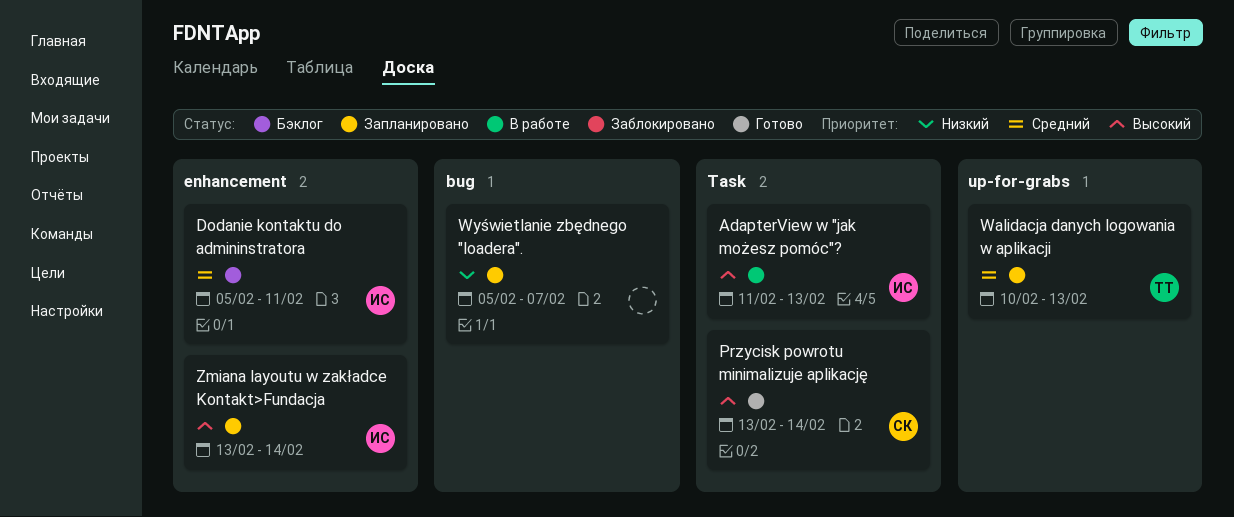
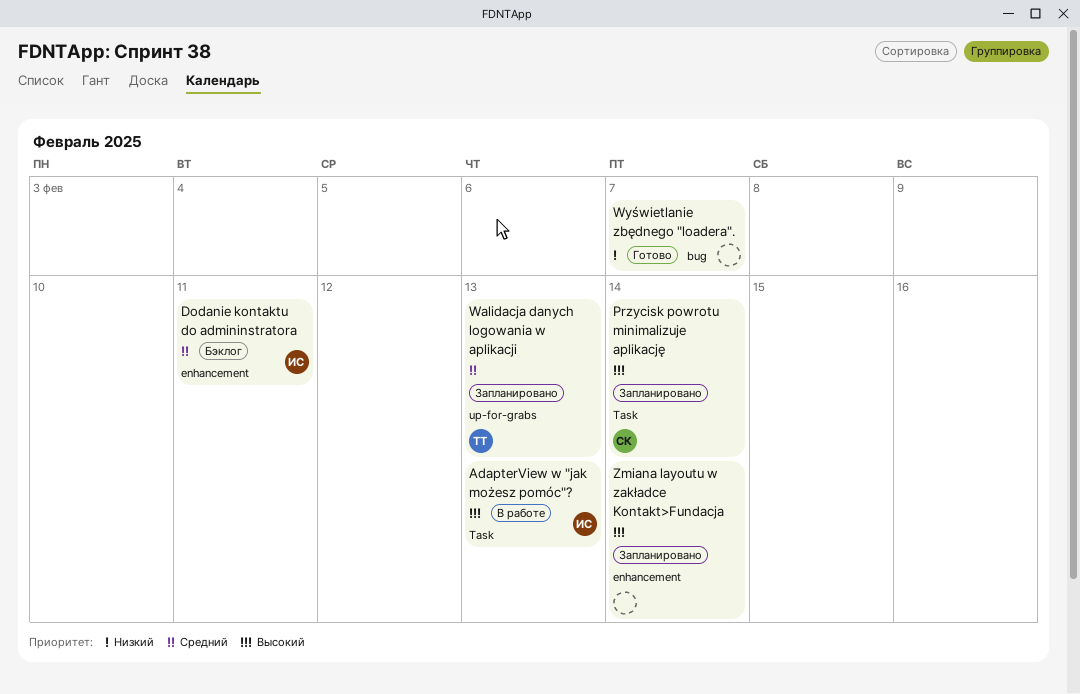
Przycisk powrotu minimalizuje aplikację, status: Готово -> Запланировано
Wyświetlanie zbędnego "loadera"., status: Запланировано -> Готово
Zmiana layoutu w zakładce Kontakt>Fundacja, owner: ИС -> none

